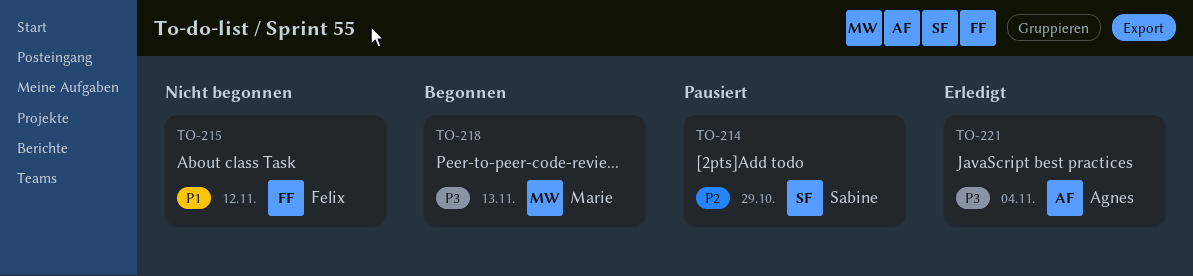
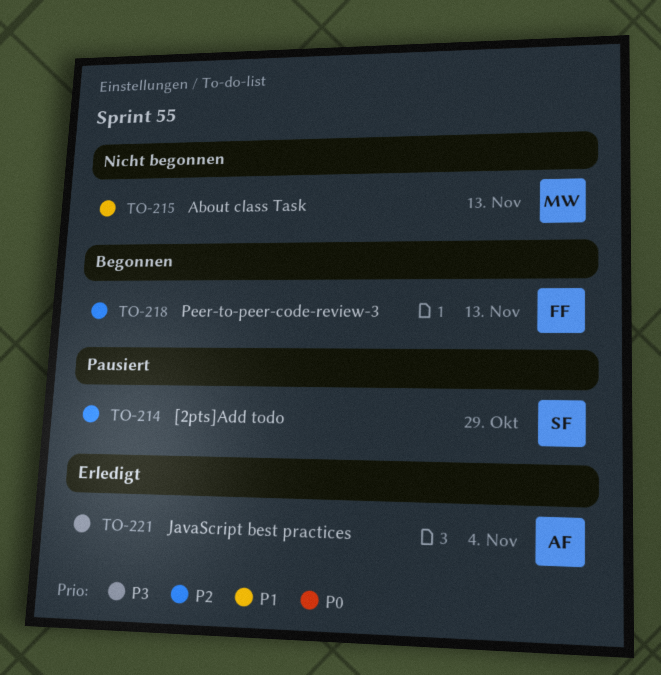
TO-215, owner: Felix -> Marie
TO-215, due: Nov 12 -> Nov 13
TO-218, owner: Marie -> Felix
TO-218, priority: P3 -> P2

